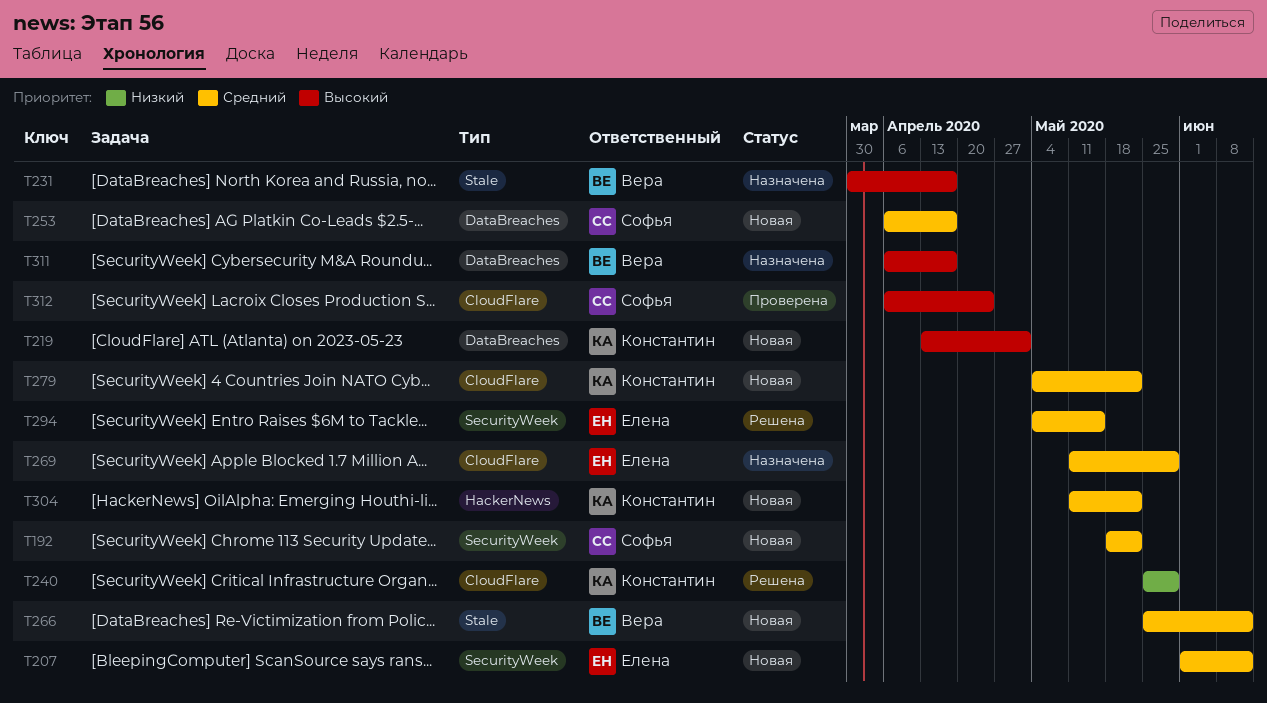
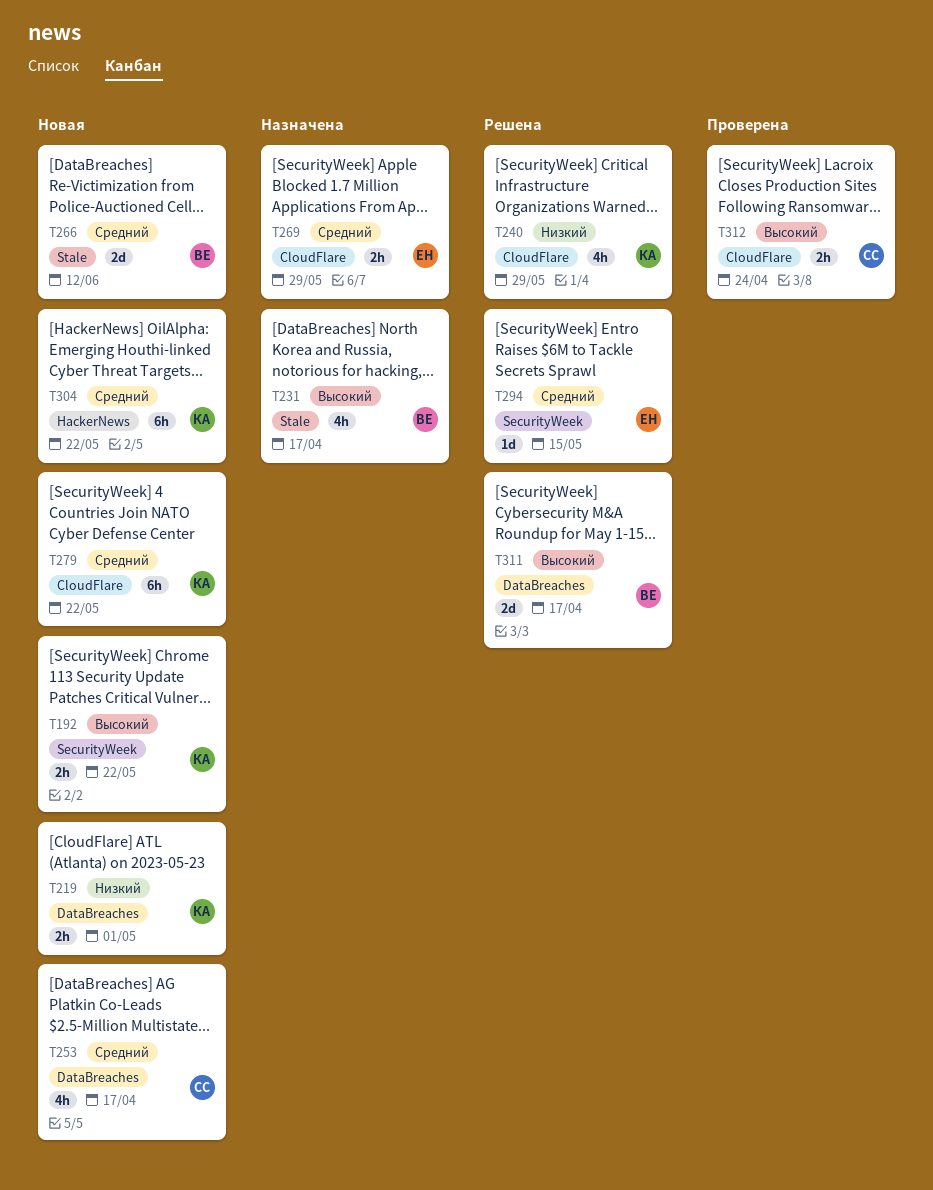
T192, owner: Софья -> Константин
T192, priority: Средний -> Высокий
T207: present -> none
T219, priority: Высокий -> Низкий
T311, status: Назначена -> Решена

